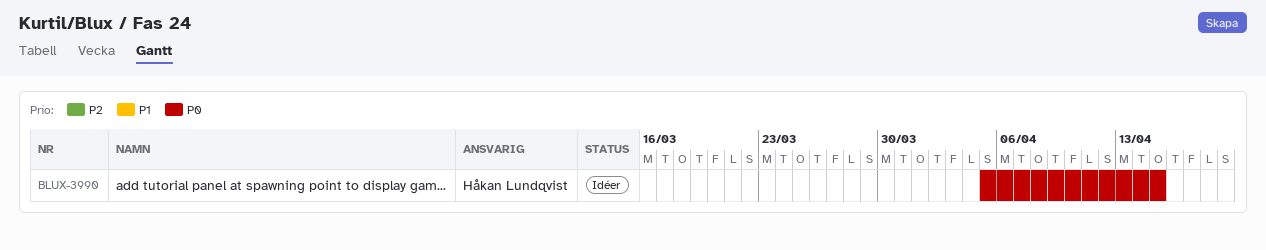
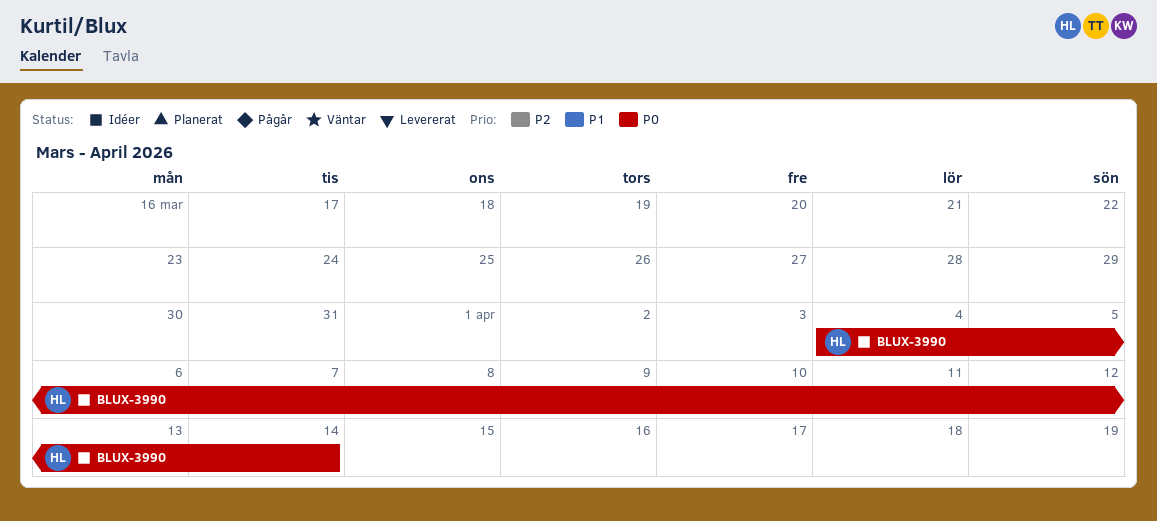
BLUX-3990, start: Apr 5 -> Apr 4
BLUX-3990, due: Apr 15 -> Apr 14

